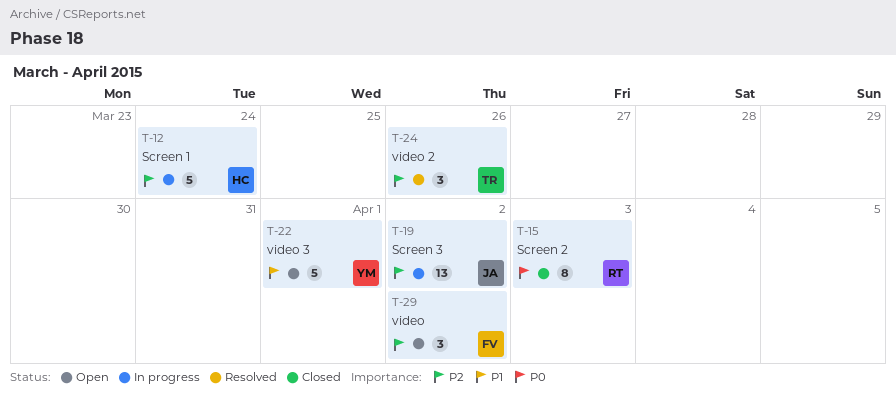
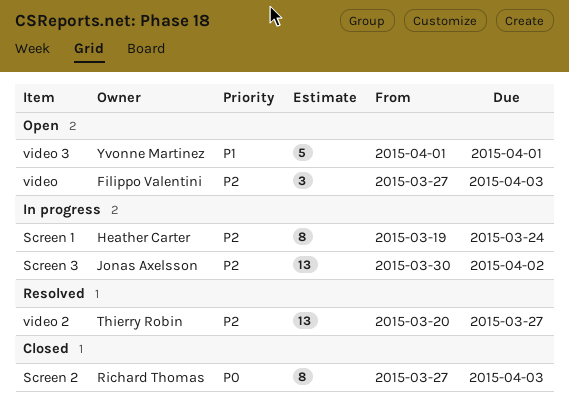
Screen 1, estimate: 5 -> 8
video, due: Apr 2 -> Apr 3
video 2, estimate: 3 -> 13
video 2, due: Mar 26 -> Mar 27

